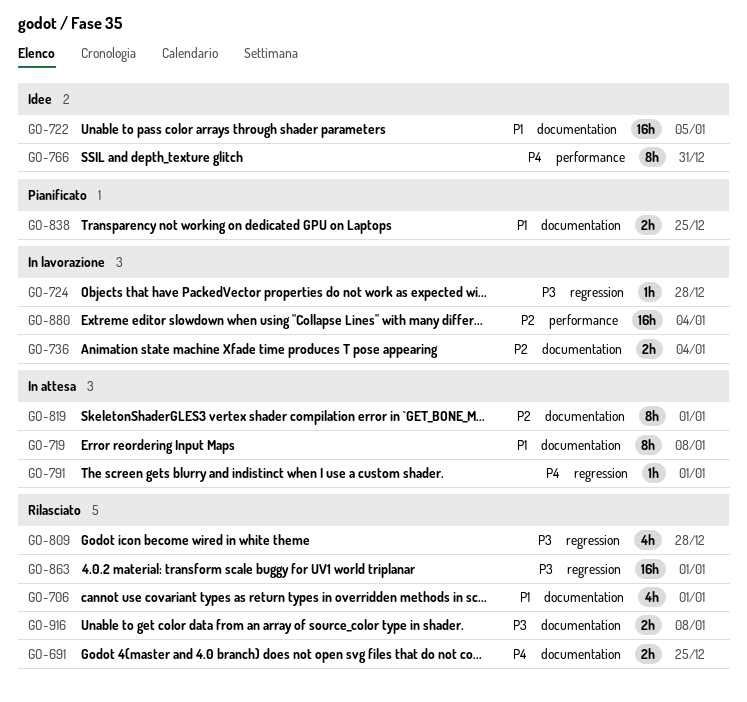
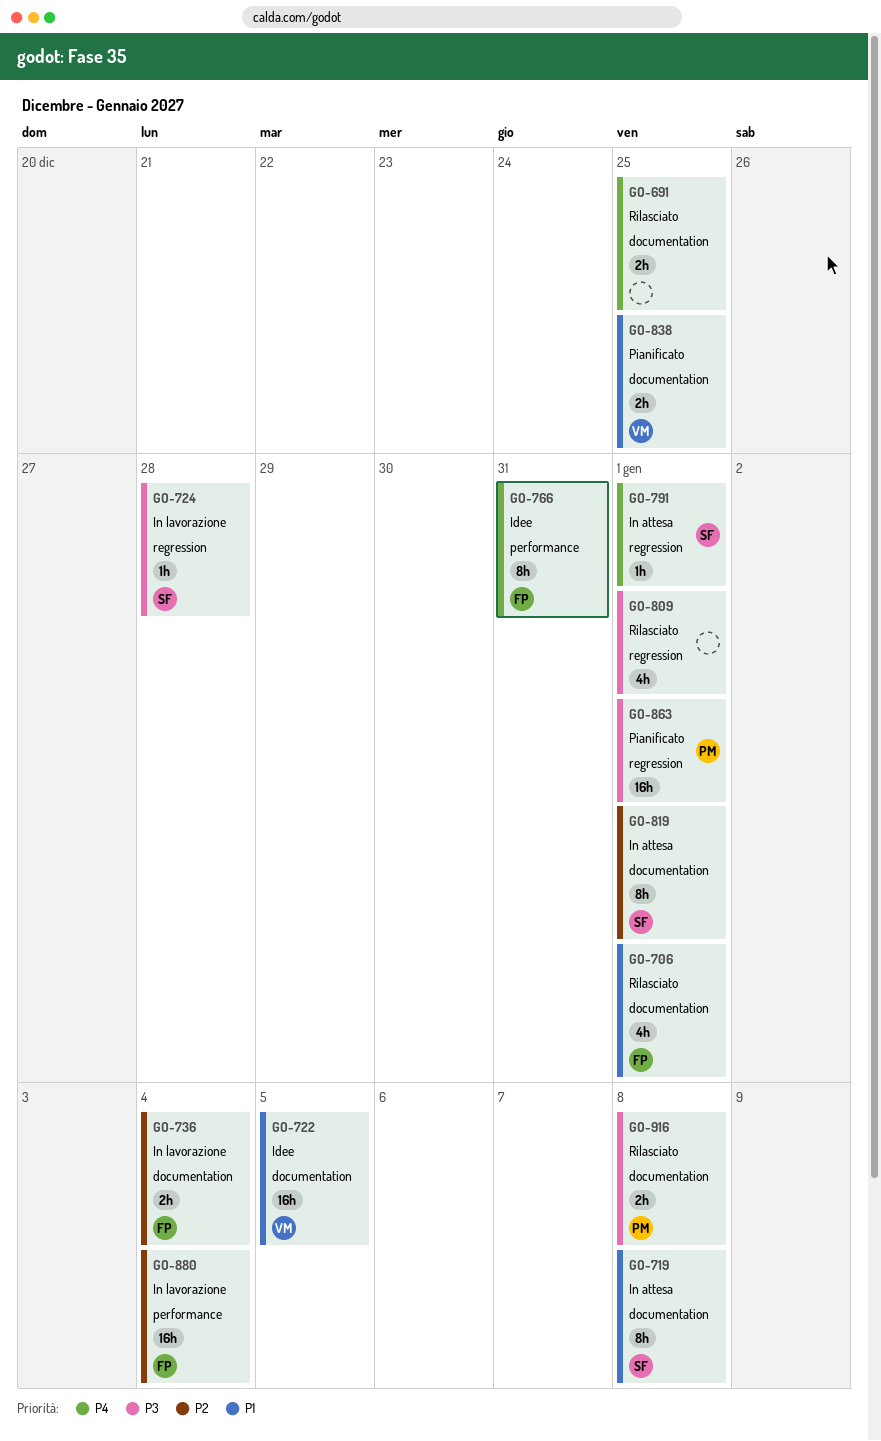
GO-809, due: Dec 28 -> Jan 1
GO-863, status: Rilasciato -> Pianificato

